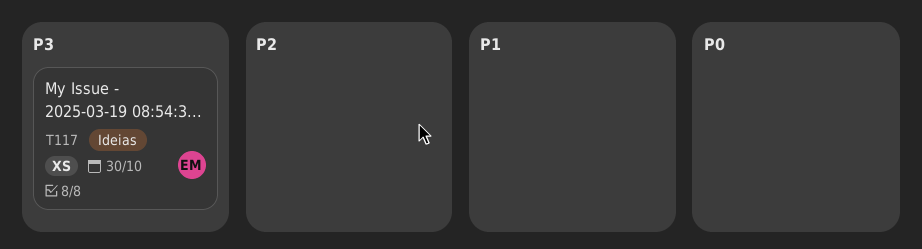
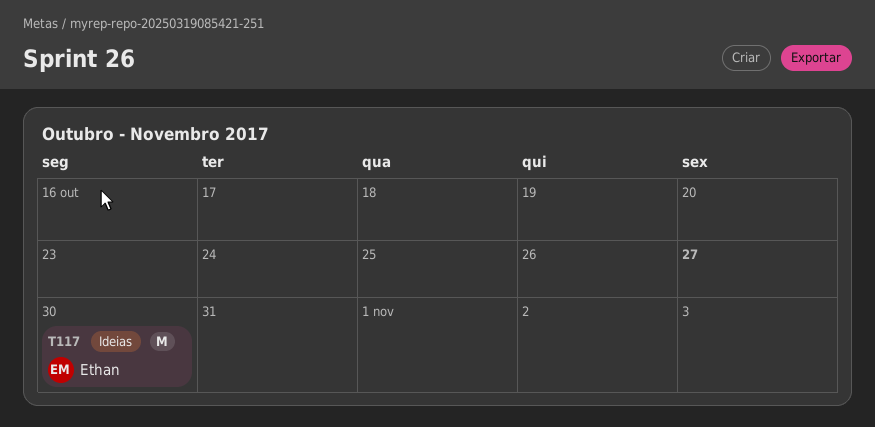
T117, estimate: XS -> M

